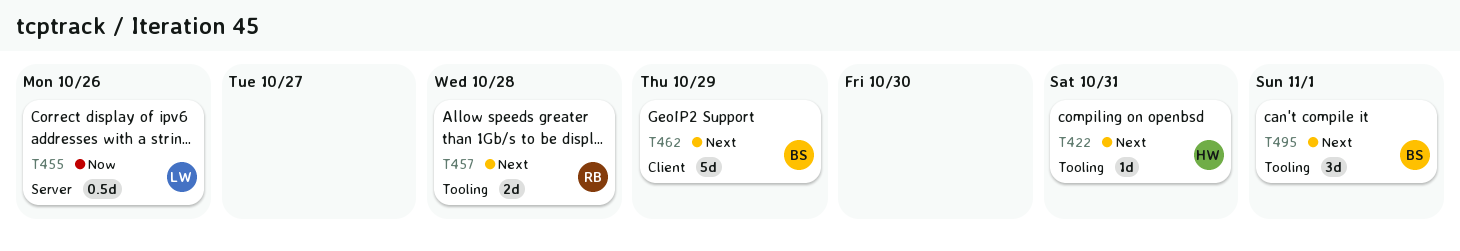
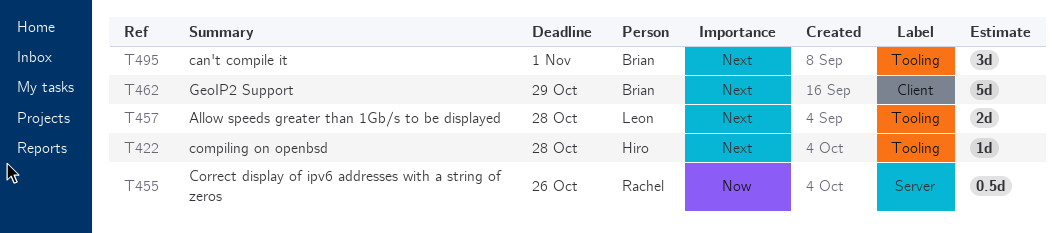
T422, due: Oct 31 -> Oct 28
T455, owner: Leon -> Rachel
T457, owner: Rachel -> Leon

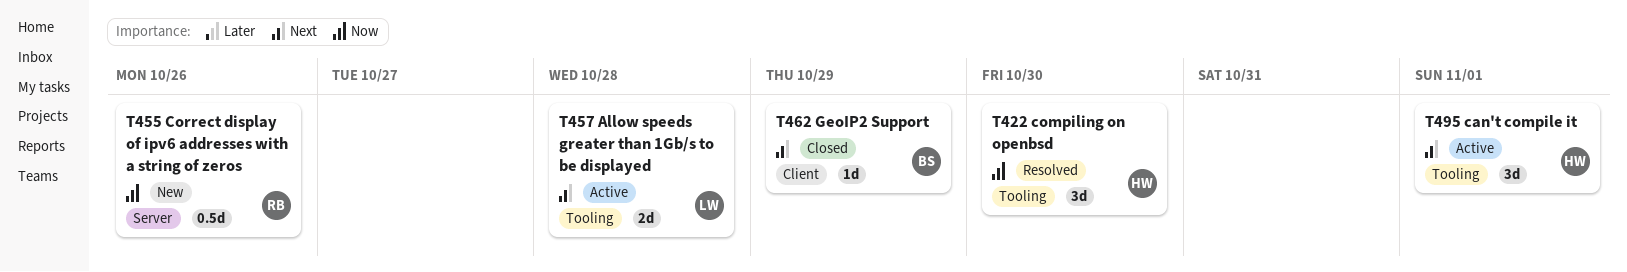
T422, priority: Next -> Now
T422, estimate: 1d -> 3d
T422, due: Oct 28 -> Oct 30
T462, estimate: 5d -> 1d
T495, owner: Brian -> Hiro

